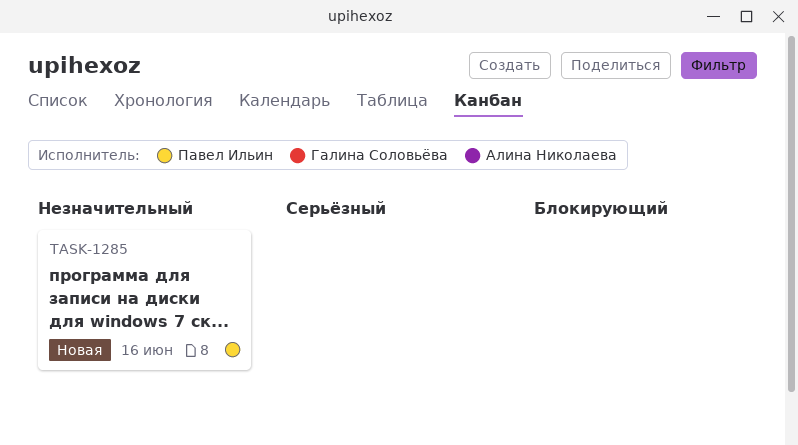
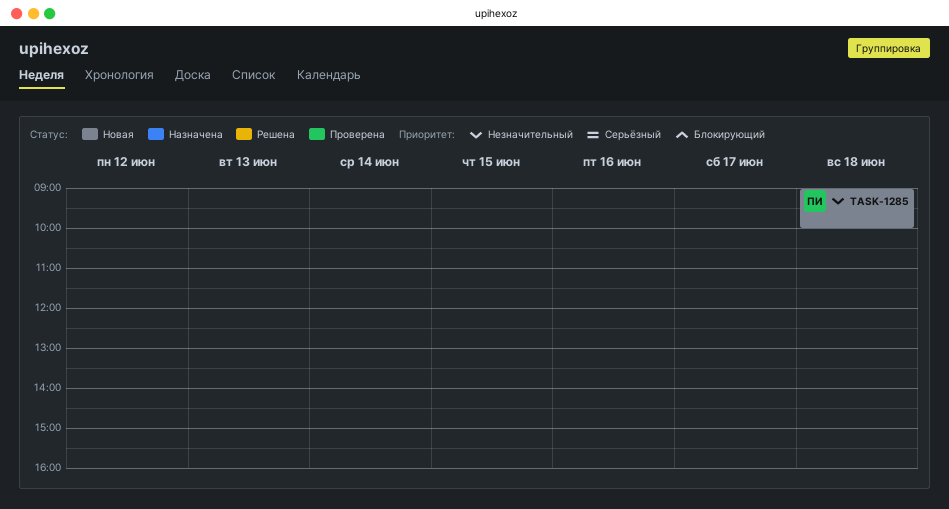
TASK-1285, day: Jun 16 -> Jun 18

